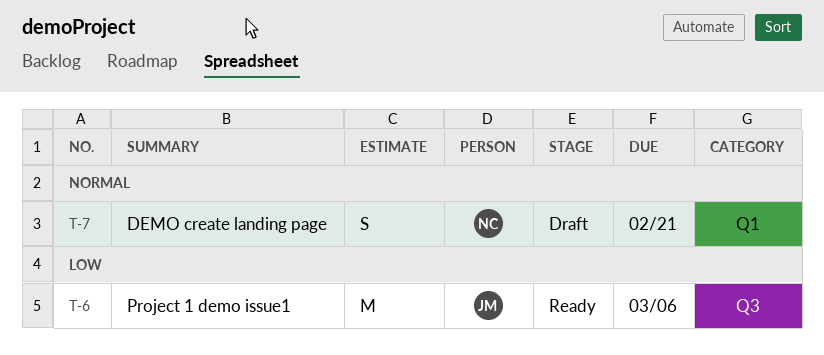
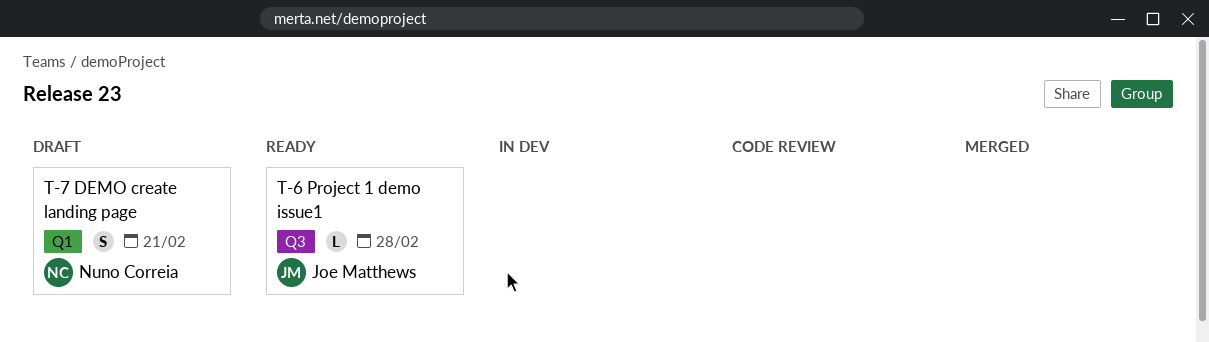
T-6, estimate: M -> L
T-6, due: Mar 6 -> Feb 28

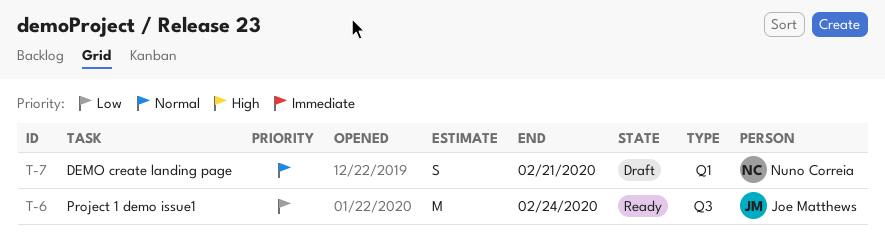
T-6, estimate: L -> M
T-6, due: Feb 28 -> Feb 24

